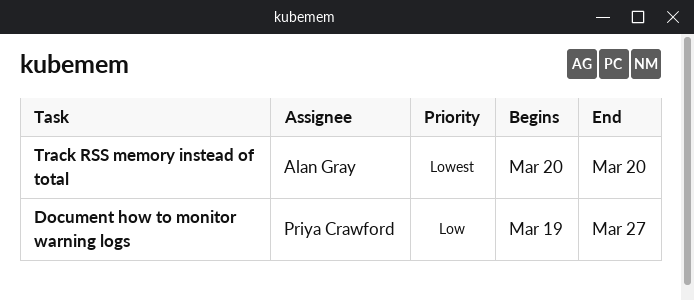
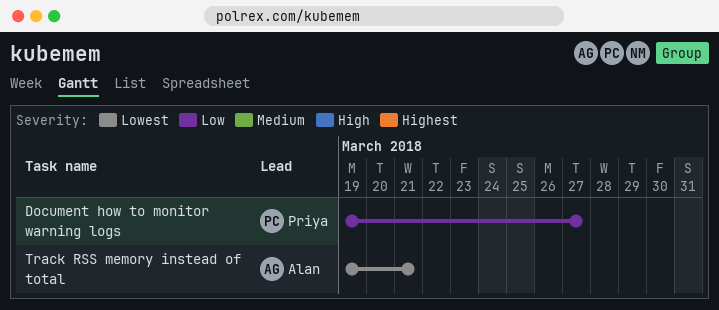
Track RSS memory instead of total, start: Mar 20 -> Mar 19
Track RSS memory instead of total, due: Mar 20 -> Mar 21

